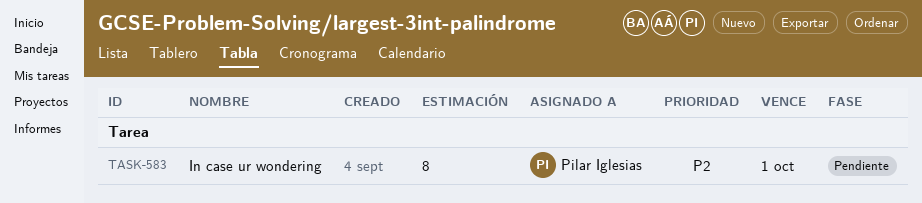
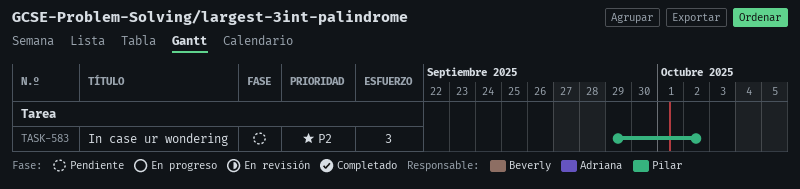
TASK-583, estimate: 8 -> 3
TASK-583, due: Oct 1 -> Oct 2

